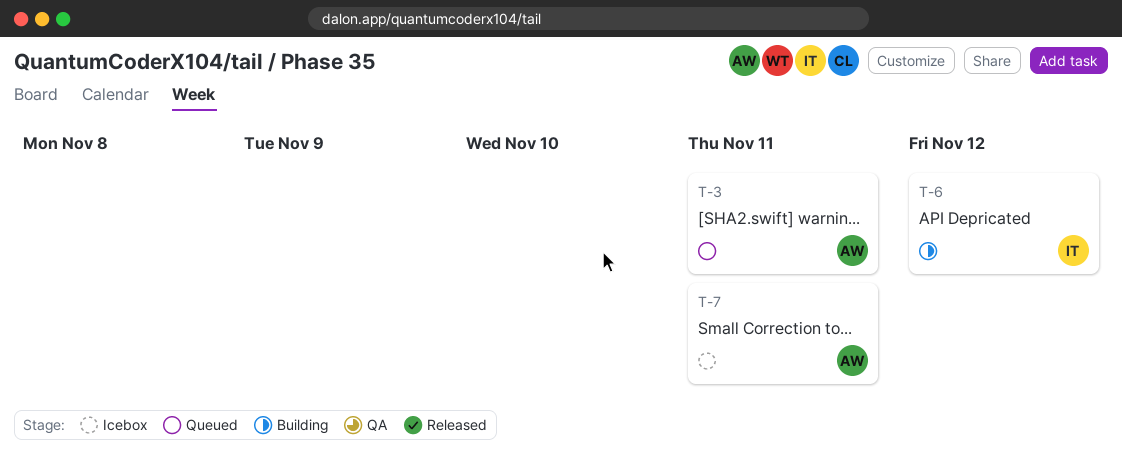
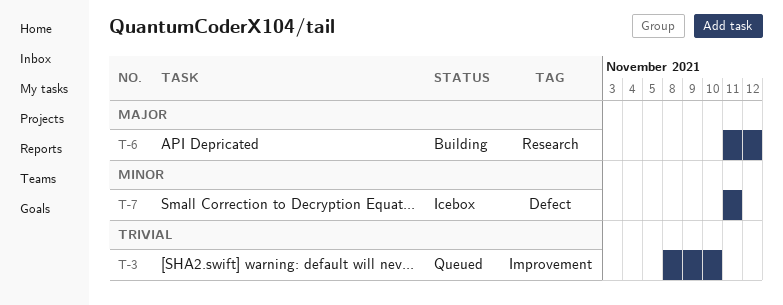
T-3, due: Nov 11 -> Nov 10

